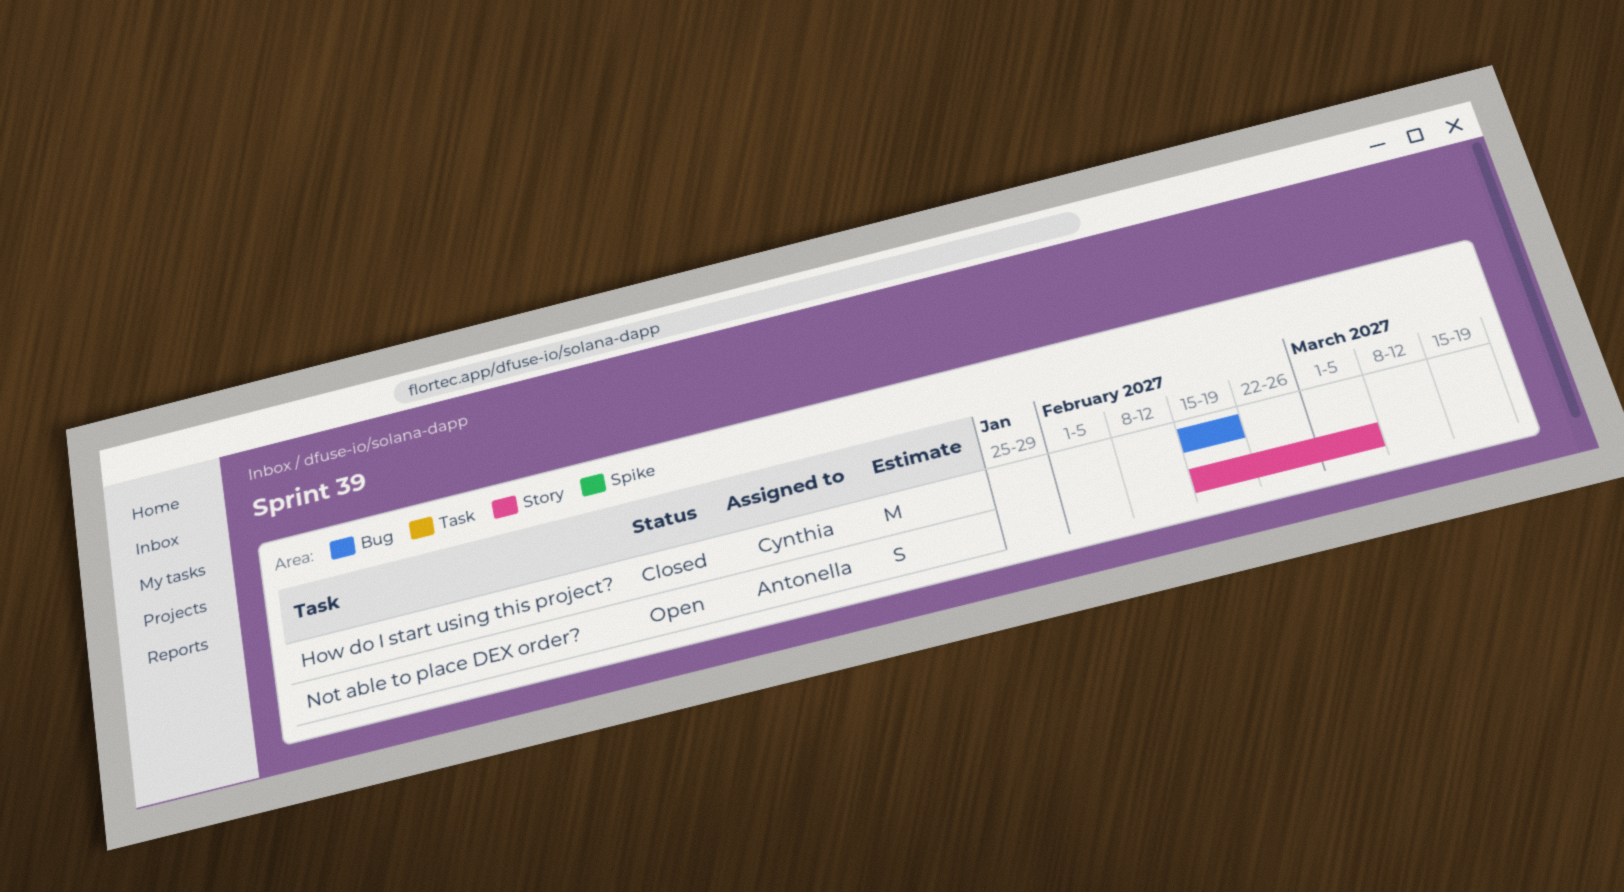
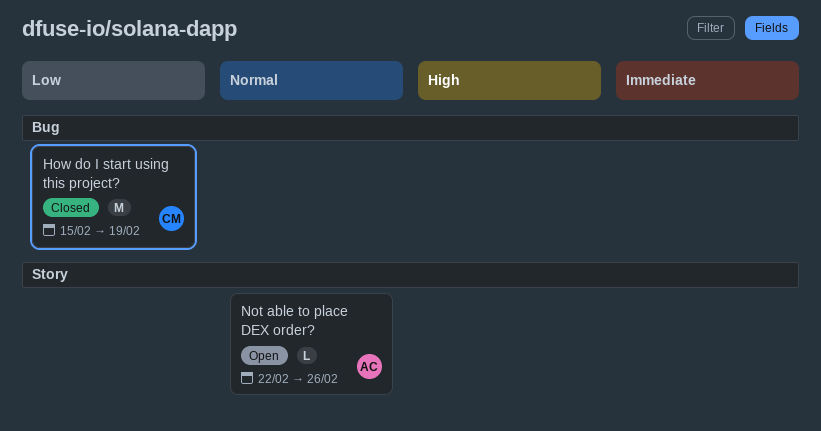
Not able to place DEX order?, estimate: S -> L
Not able to place DEX order?, start: Feb 15 -> Feb 22
Not able to place DEX order?, due: Mar 5 -> Feb 26

